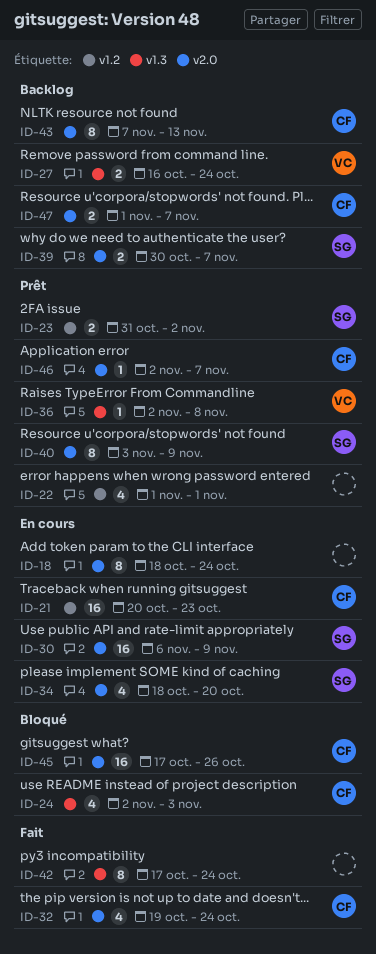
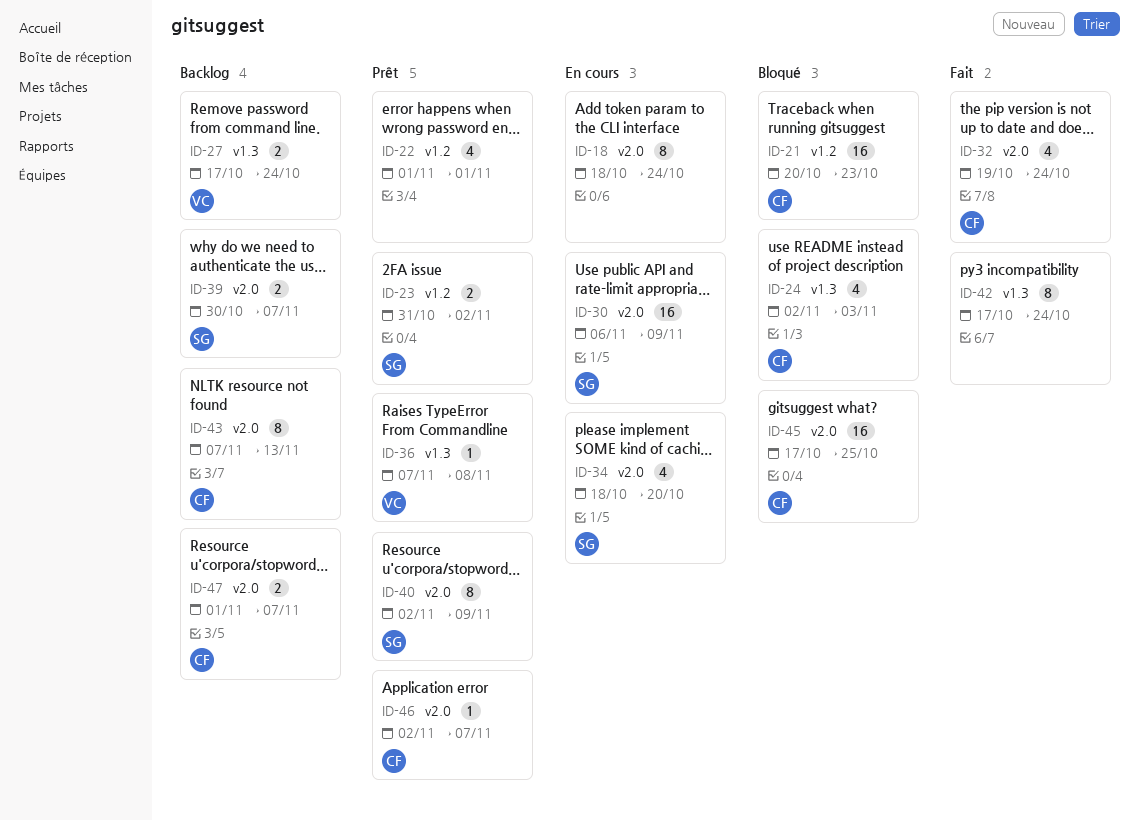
ID-21, status: En cours -> Bloqué
ID-27, start: Oct 16 -> Oct 17
ID-36, start: Nov 2 -> Nov 7
ID-40, start: Nov 3 -> Nov 2
ID-45, due: Oct 26 -> Oct 25

